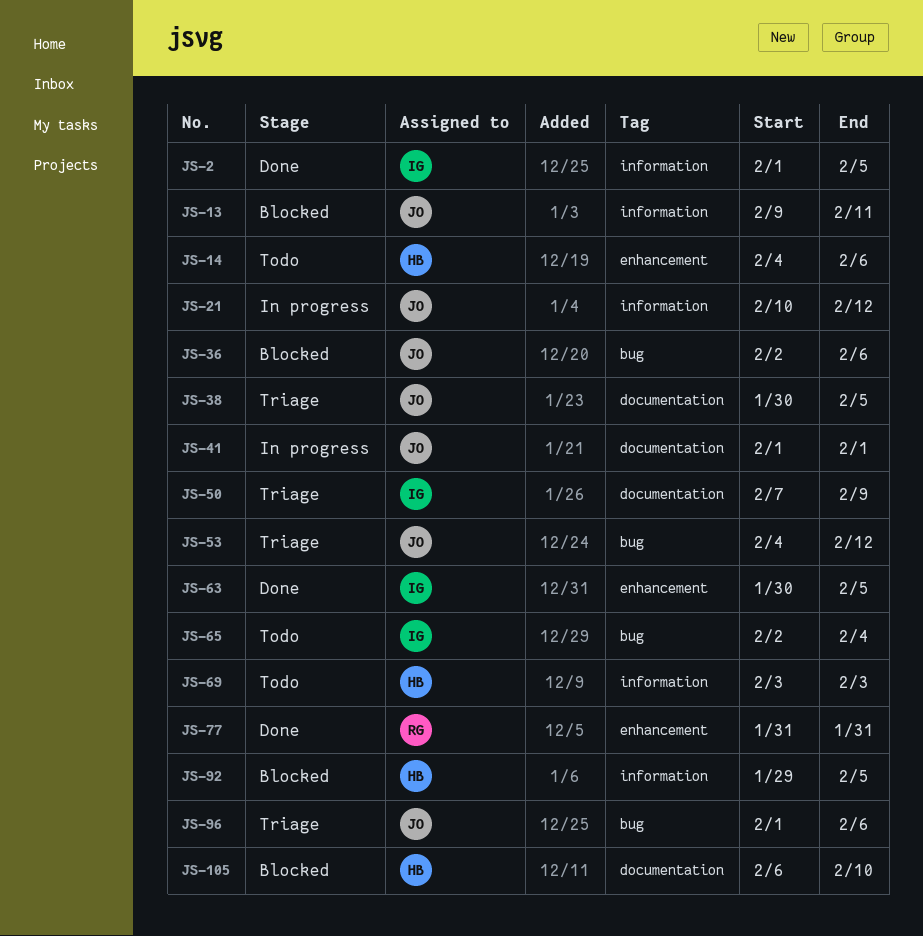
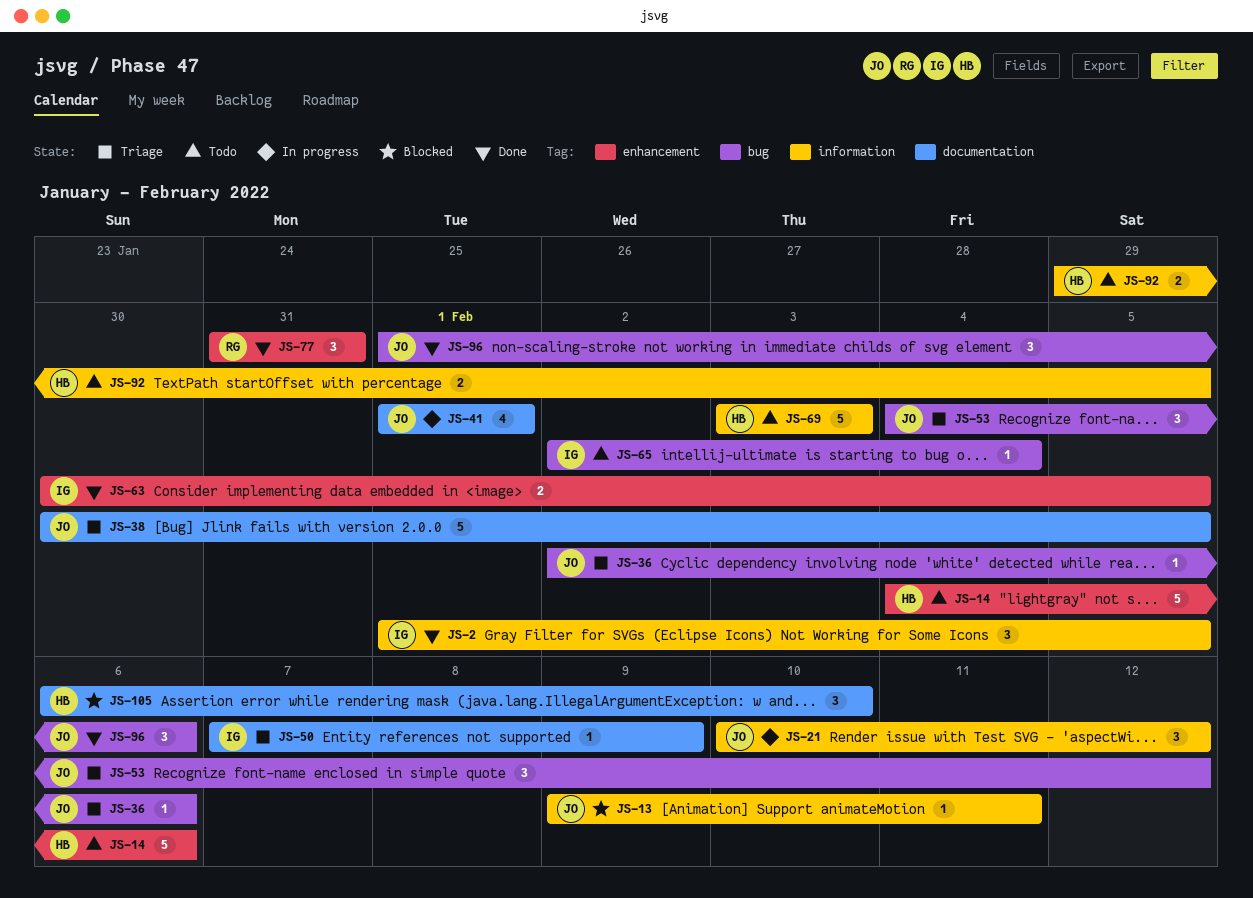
JS-36, status: Blocked -> Triage
JS-92, status: Blocked -> Todo
JS-96, status: Triage -> Done

